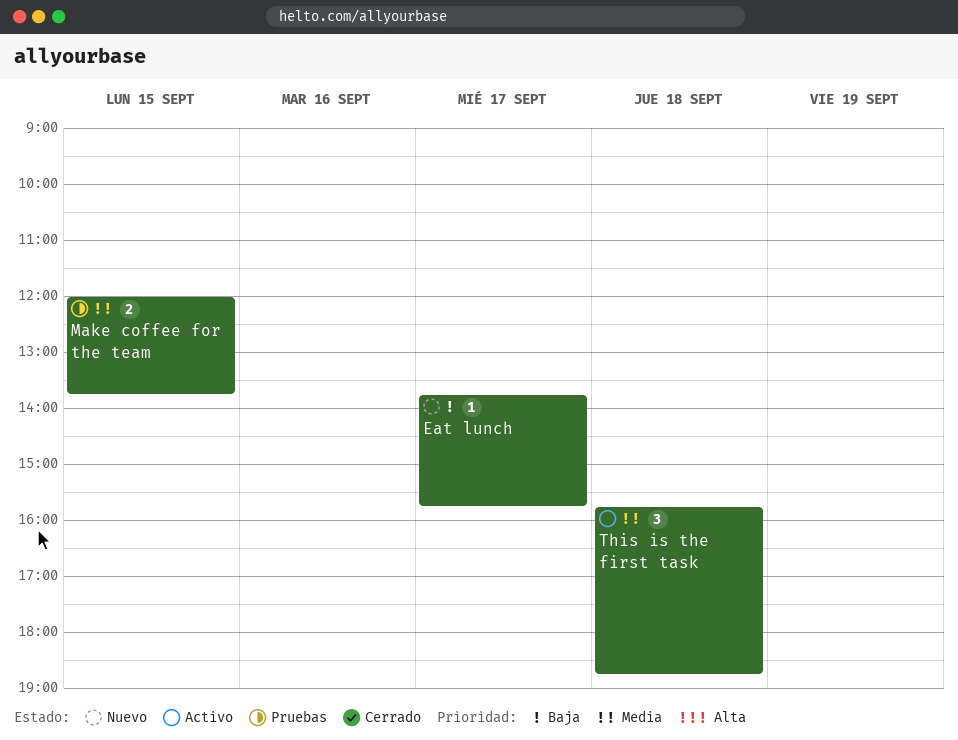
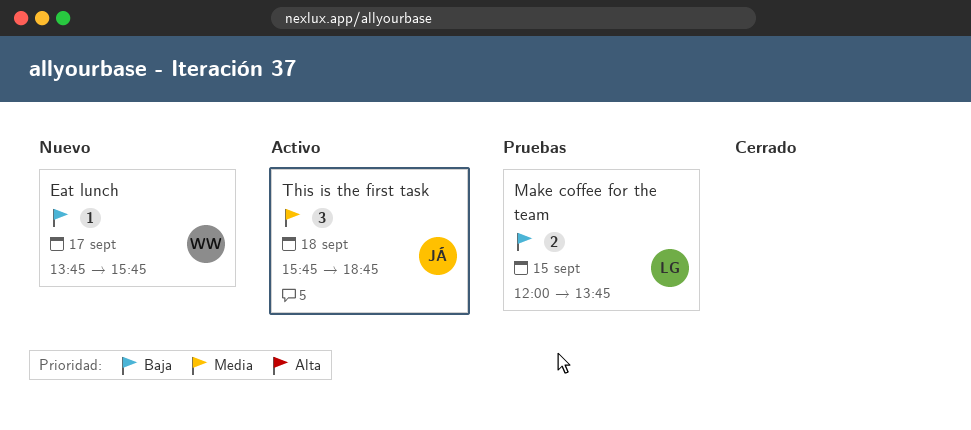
Make coffee for the team, priority: Media -> Baja

